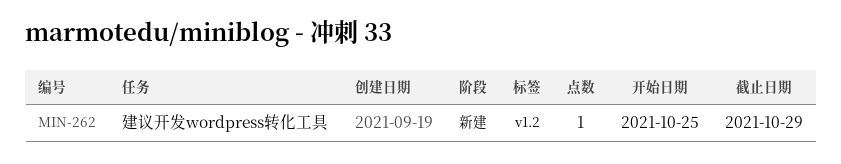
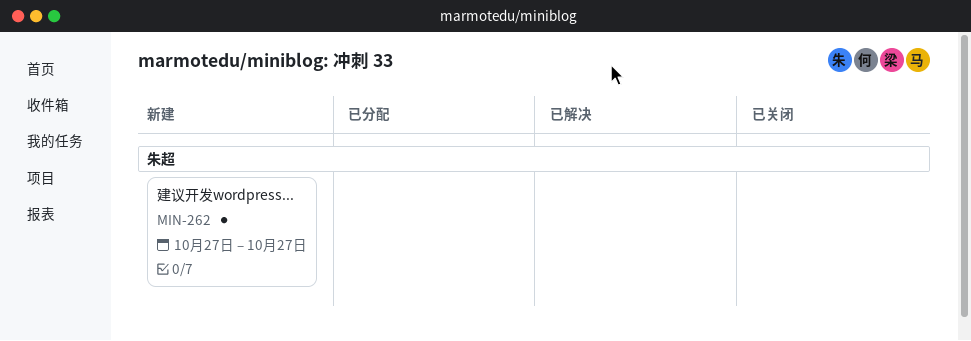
MIN-262, start: Oct 25 -> Oct 27
MIN-262, due: Oct 29 -> Oct 27

